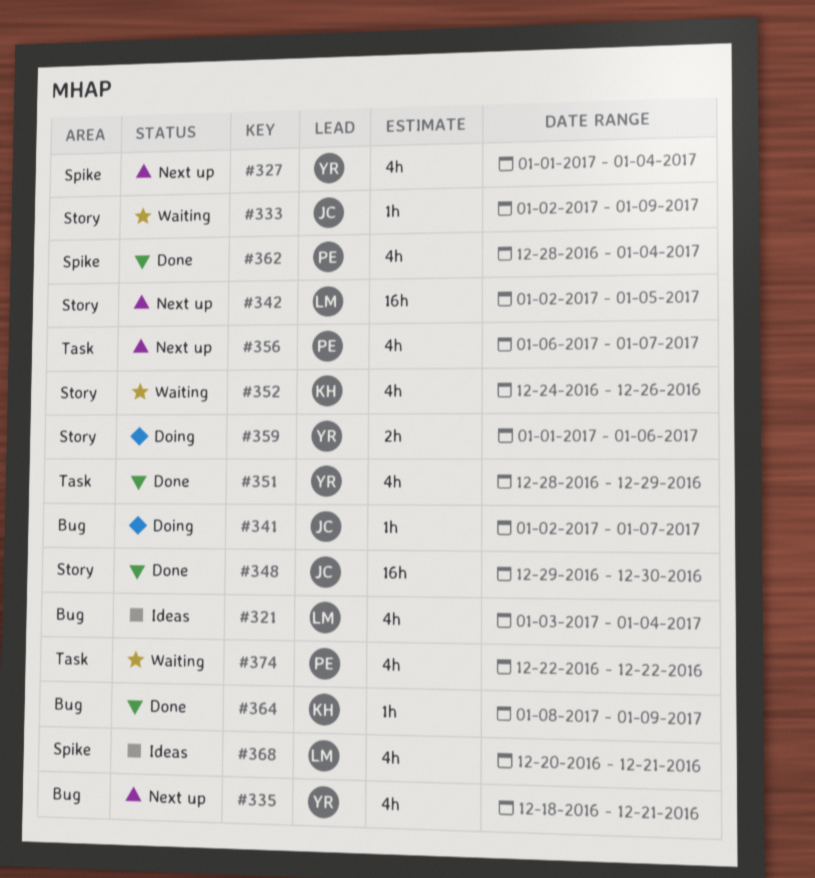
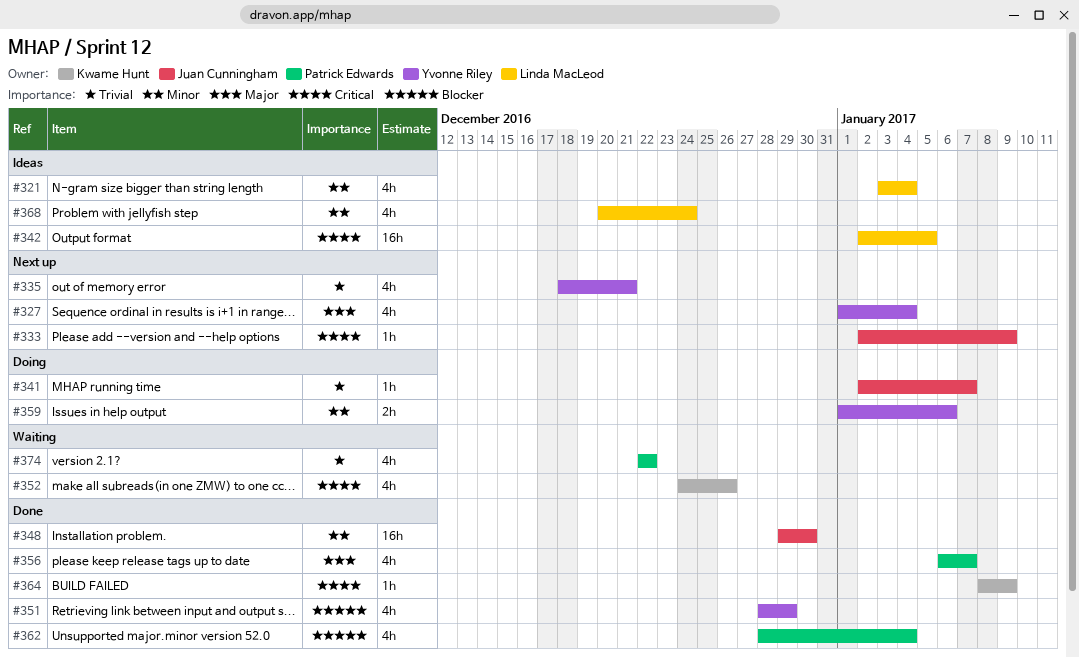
#333, status: Waiting -> Next up
#342, status: Next up -> Ideas
#356, status: Next up -> Done
#368, due: Dec 21 -> Dec 24

